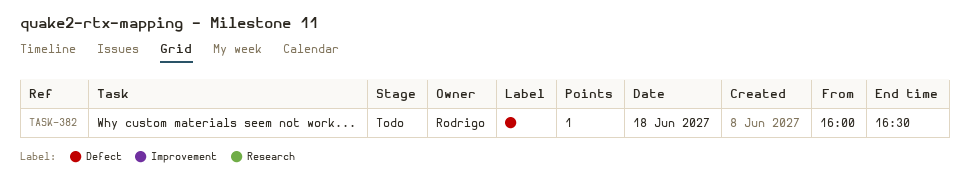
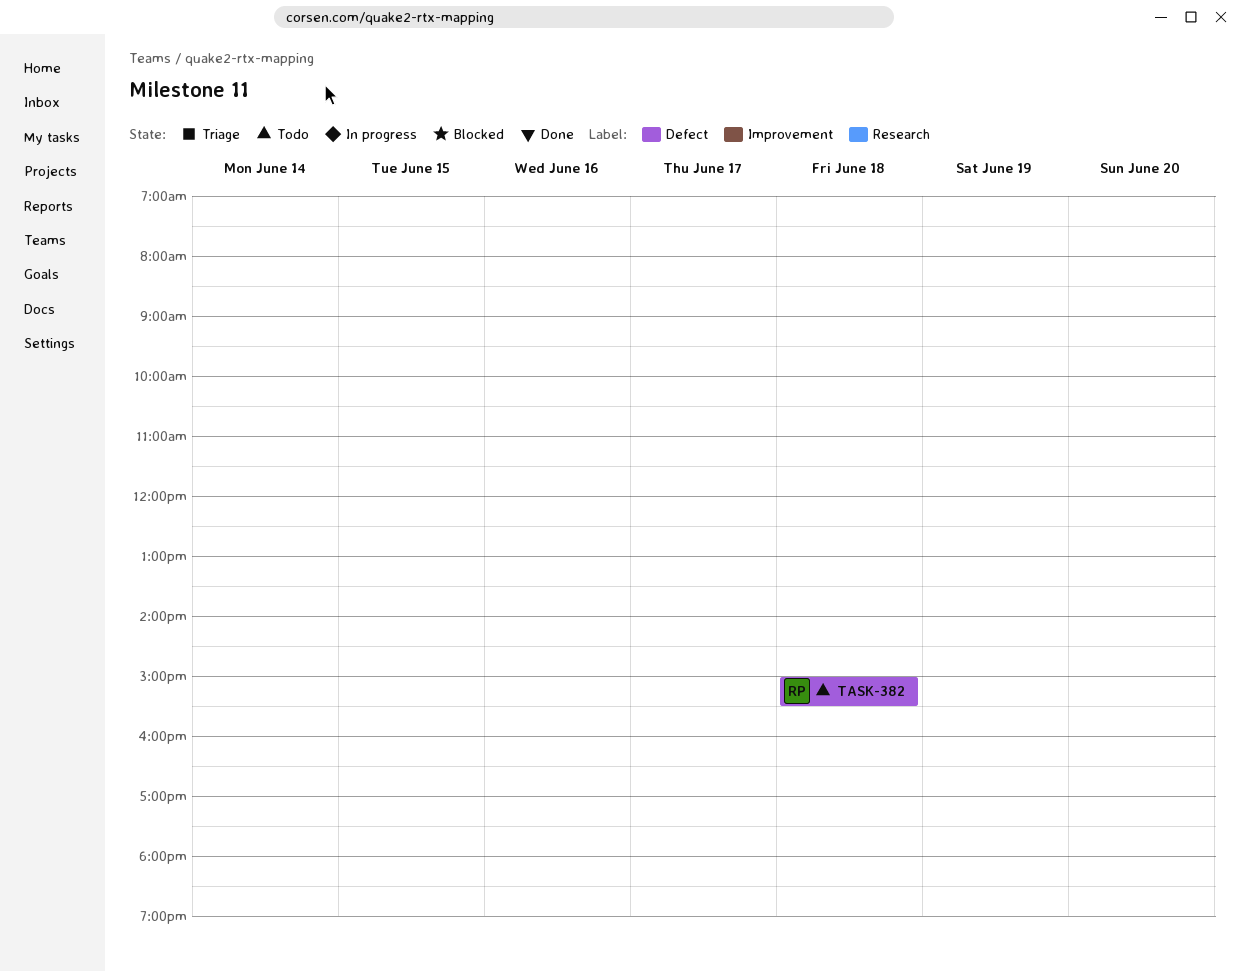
TASK-382, begins: 16:00 -> 15:00
TASK-382, ends: 16:30 -> 15:30

